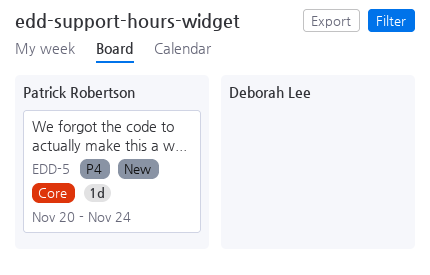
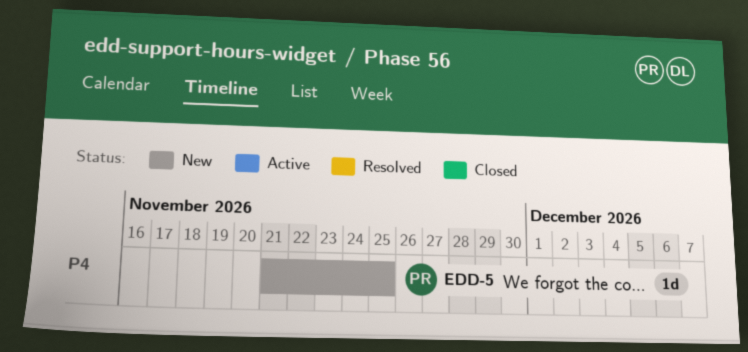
EDD-5, start: Nov 20 -> Nov 21
EDD-5, due: Nov 24 -> Nov 25

